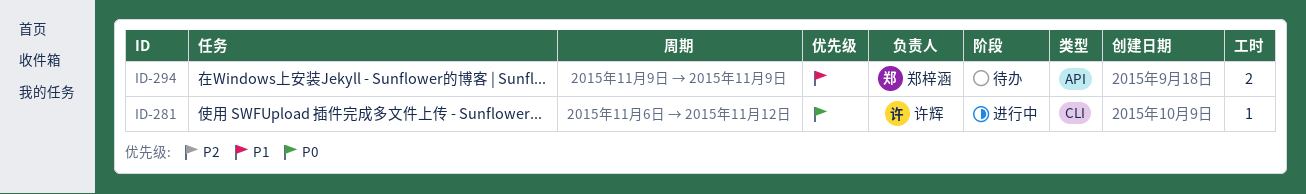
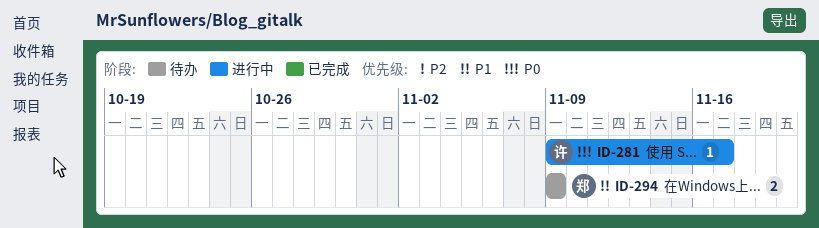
ID-281, start: Nov 6 -> Nov 9
ID-281, due: Nov 12 -> Nov 17

